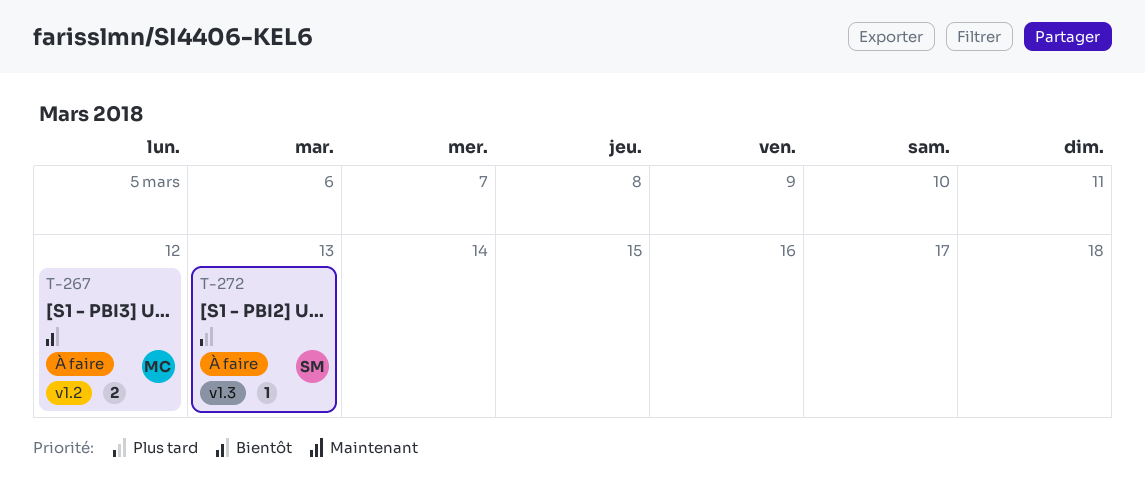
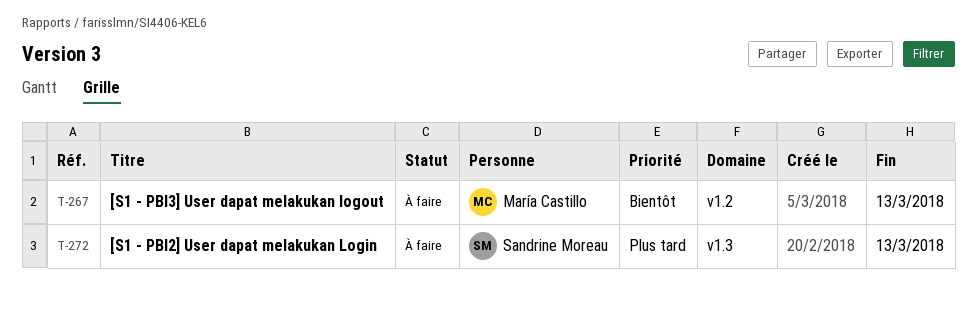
T-267, due: Mar 12 -> Mar 13

